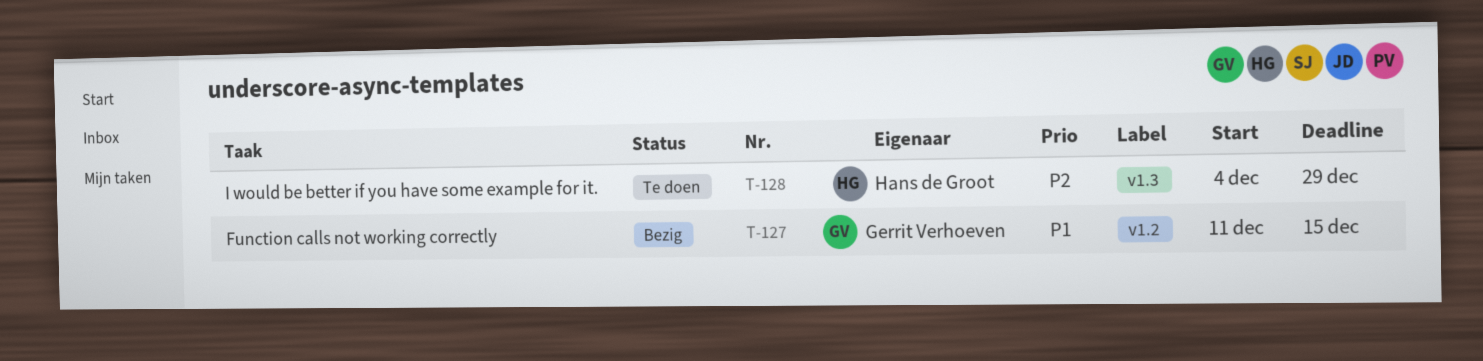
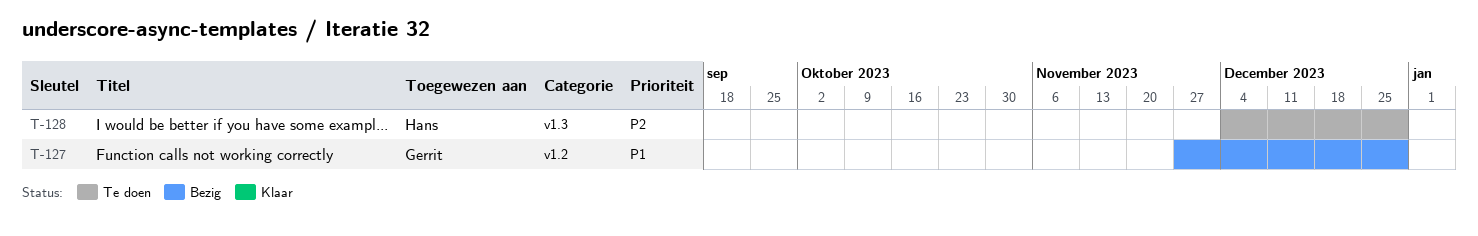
T-127, start: Dec 11 -> Nov 27
T-127, due: Dec 15 -> Dec 29

